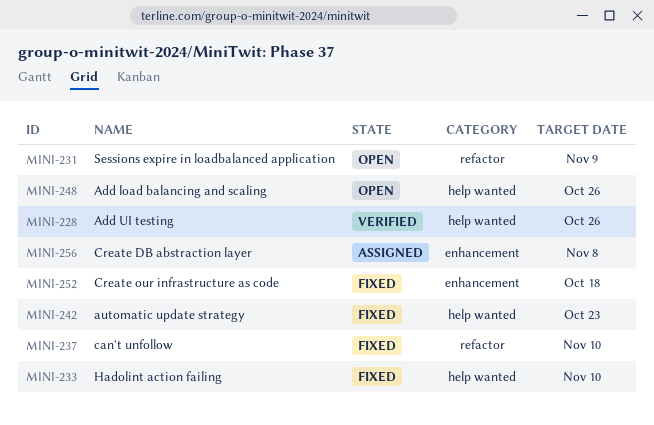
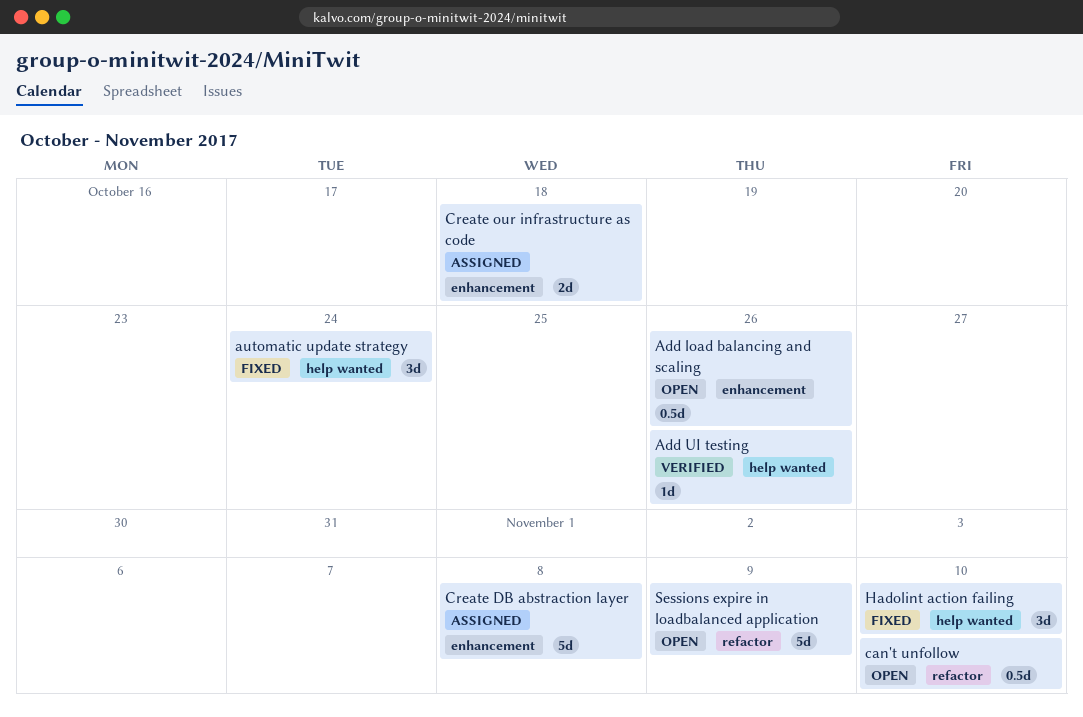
Add load balancing and scaling, label: help wanted -> enhancement
automatic update strategy, due: Oct 23 -> Oct 24
can't unfollow, status: Fixed -> Open
Create our infrastructure as code, status: Fixed -> Assigned

